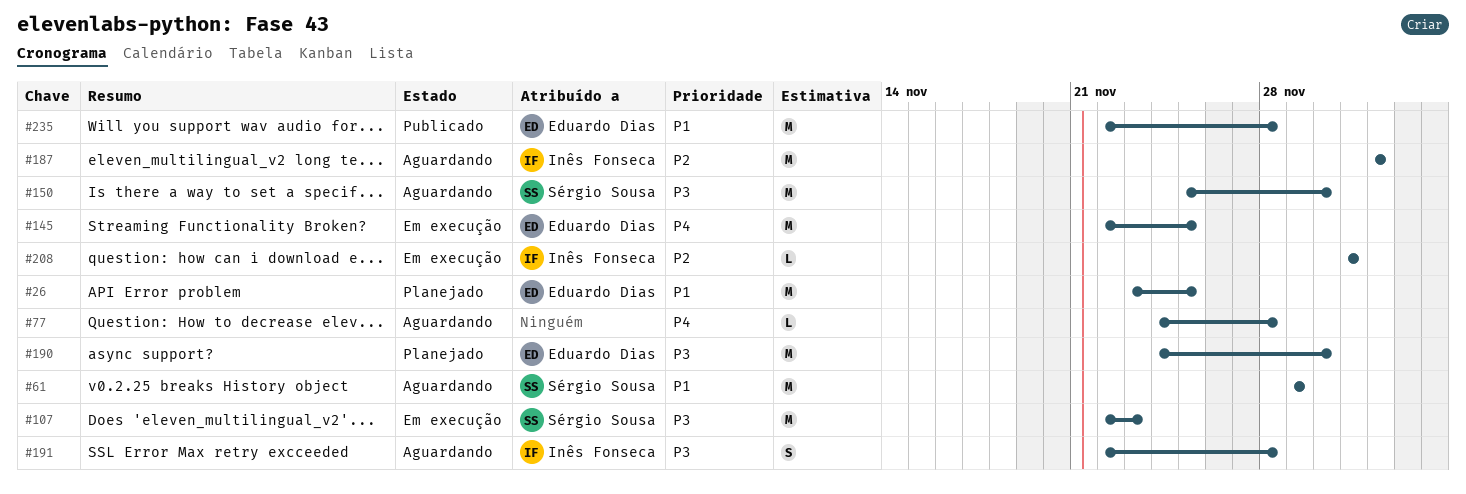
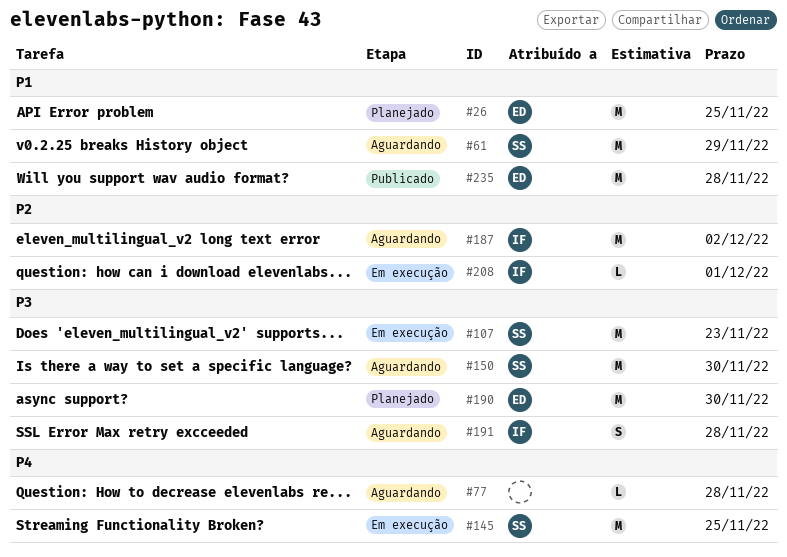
#145, owner: Eduardo Dias -> Sérgio Sousa

